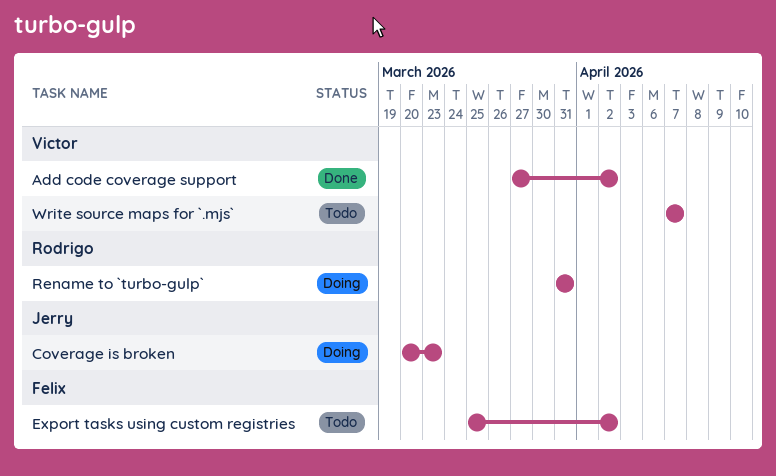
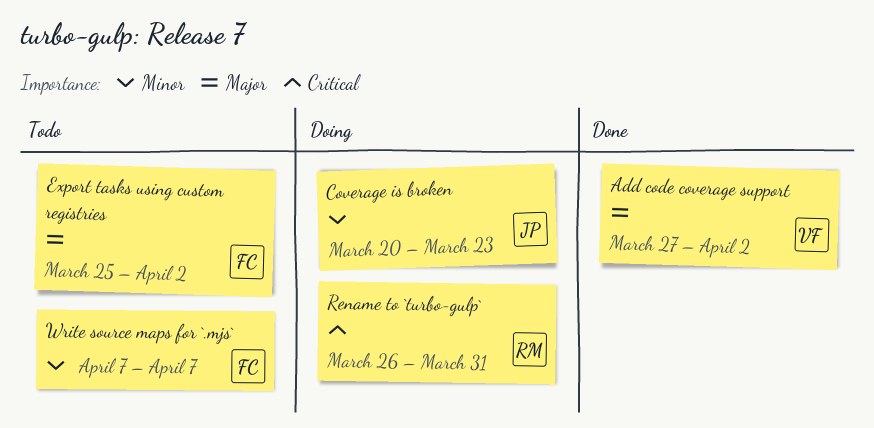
Rename to `turbo-gulp`, start: Mar 31 -> Mar 26
Write source maps for `.mjs`, owner: Victor -> Felix

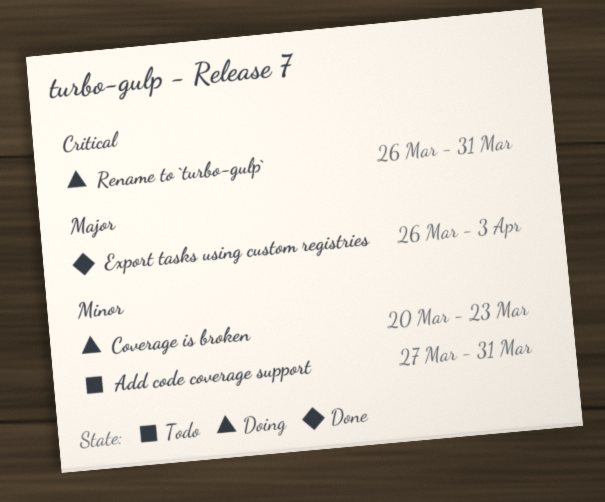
Add code coverage support, status: Done -> Todo
Add code coverage support, priority: Major -> Minor
Add code coverage support, due: Apr 2 -> Mar 31
Export tasks using custom registries, status: Todo -> Done
Export tasks using custom registries, start: Mar 25 -> Mar 26
Export tasks using custom registries, due: Apr 2 -> Apr 3
Write source maps for `.mjs`: present -> none

